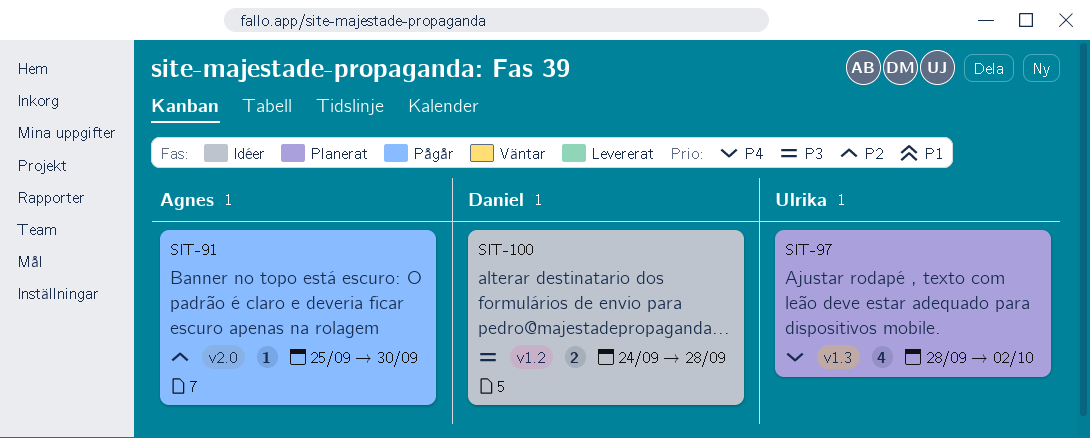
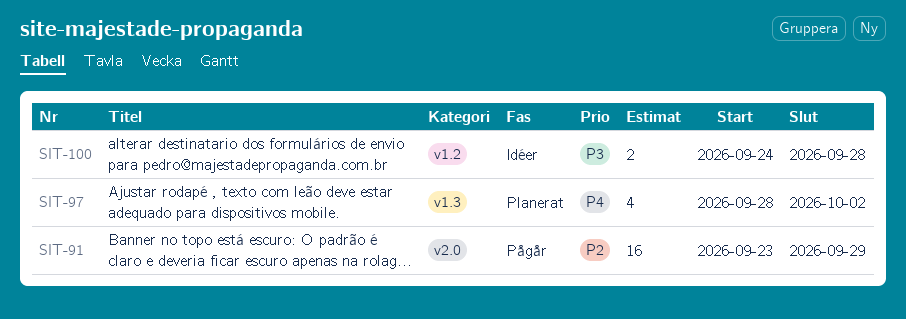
SIT-91, estimate: 1 -> 16
SIT-91, start: Sep 25 -> Sep 23
SIT-91, due: Sep 30 -> Sep 29

